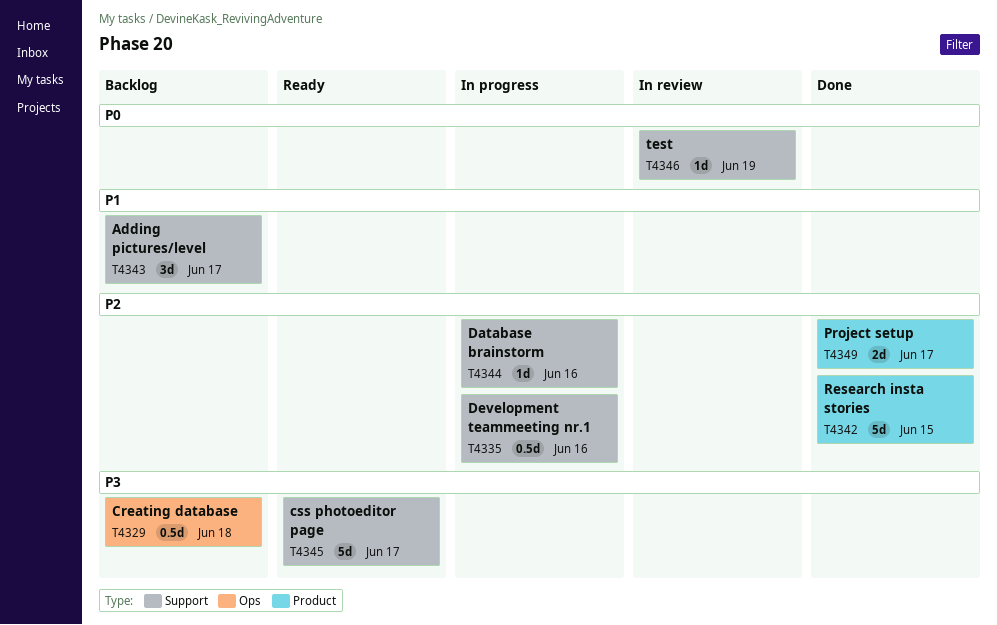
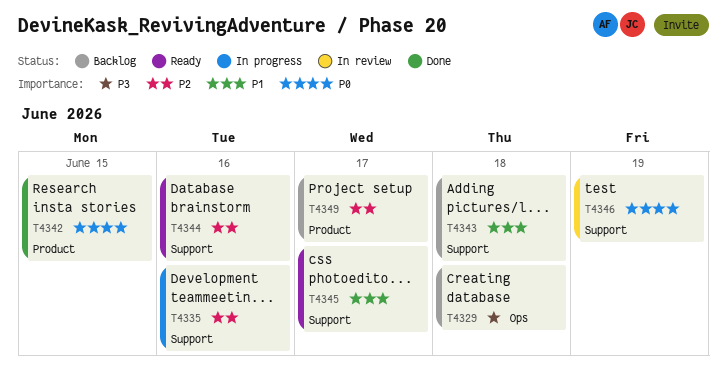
T4342, priority: P2 -> P0
T4343, due: Jun 17 -> Jun 18
T4344, status: In progress -> Ready
T4345, priority: P3 -> P1
T4349, status: Done -> Backlog

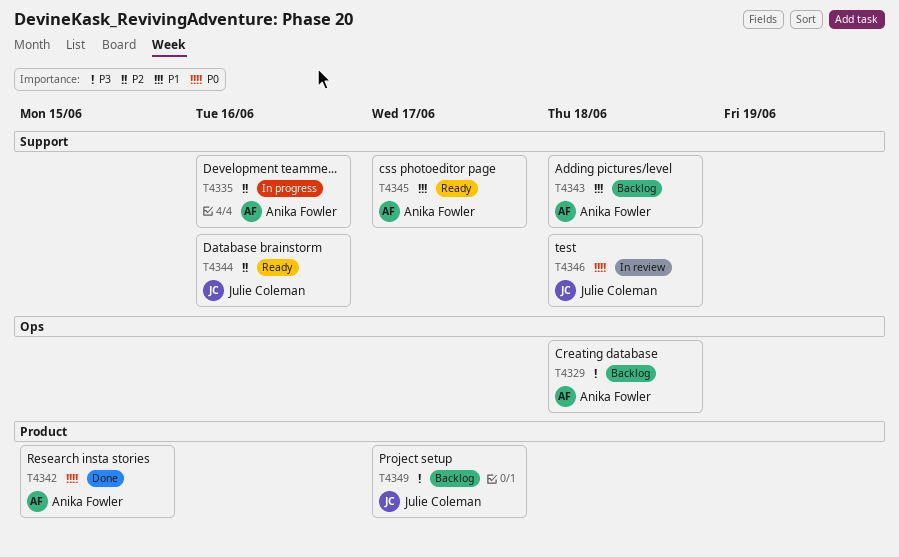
T4346, due: Jun 19 -> Jun 18
T4349, priority: P2 -> P3

